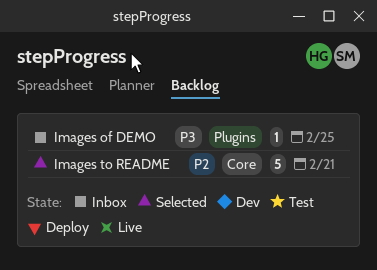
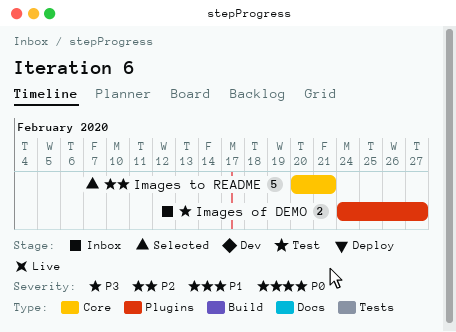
Images of DEMO, estimate: 1 -> 2
Images of DEMO, due: Feb 25 -> Feb 27

